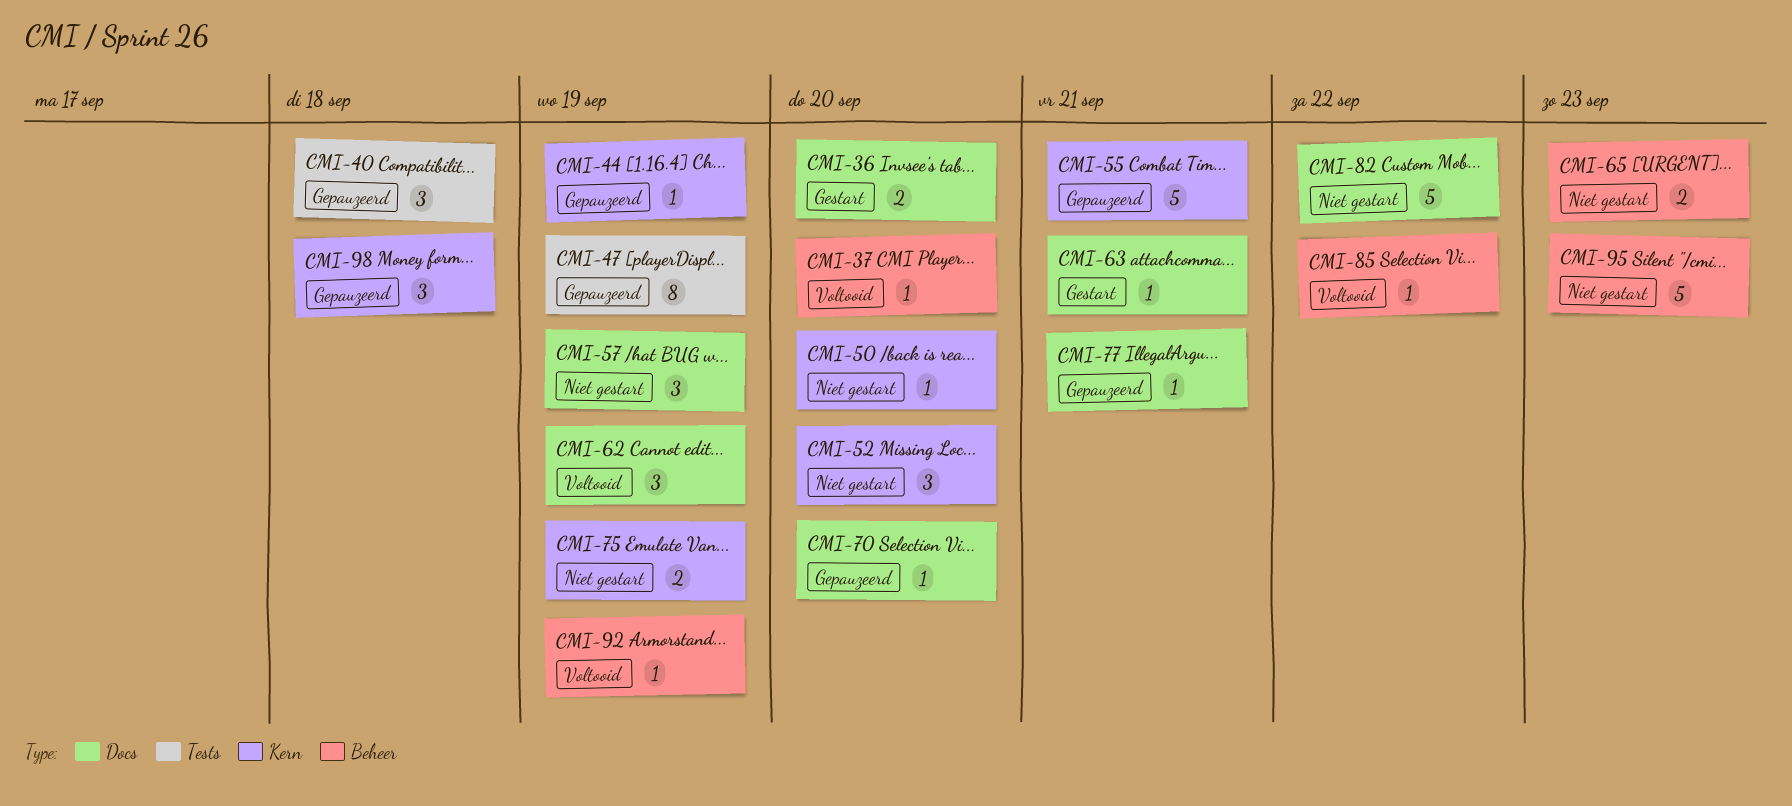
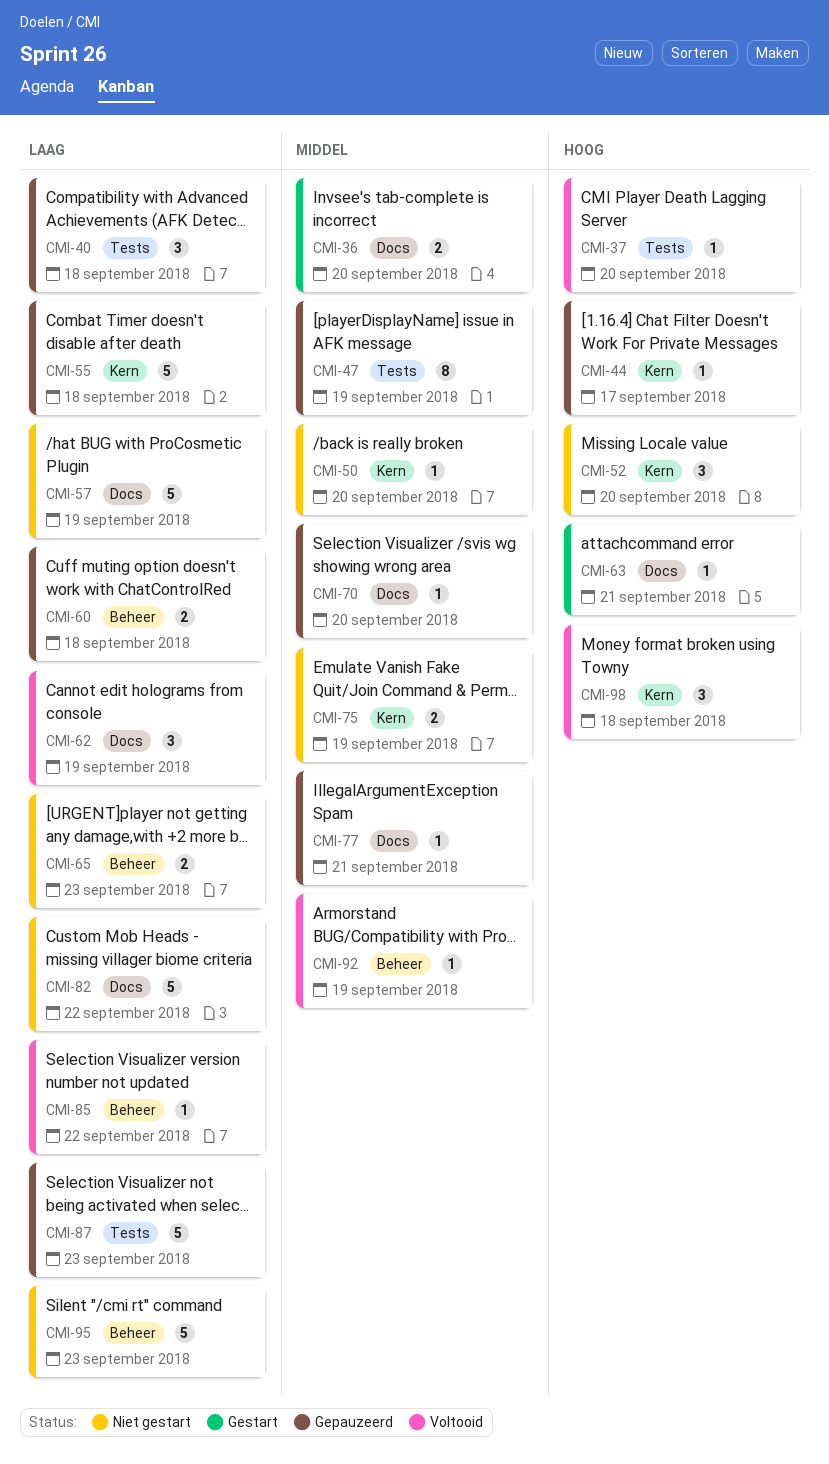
CMI-37, label: Beheer -> Tests
CMI-44, due: Sep 19 -> Sep 17
CMI-55, due: Sep 21 -> Sep 18
CMI-57, estimate: 3 -> 5
CMI-60: none -> present
CMI-87: none -> present
CMI-98, status: Gepauzeerd -> Voltooid

